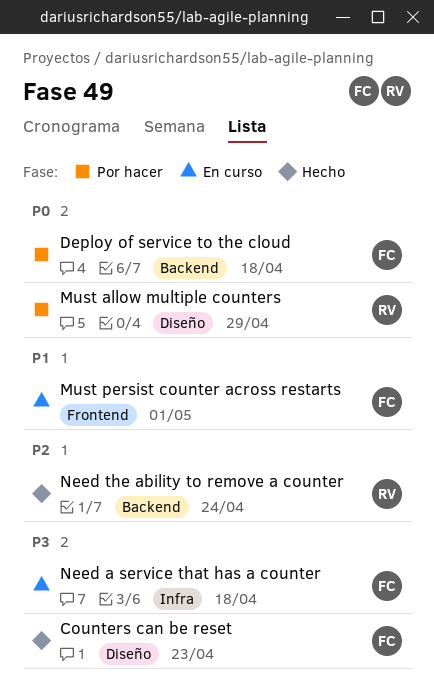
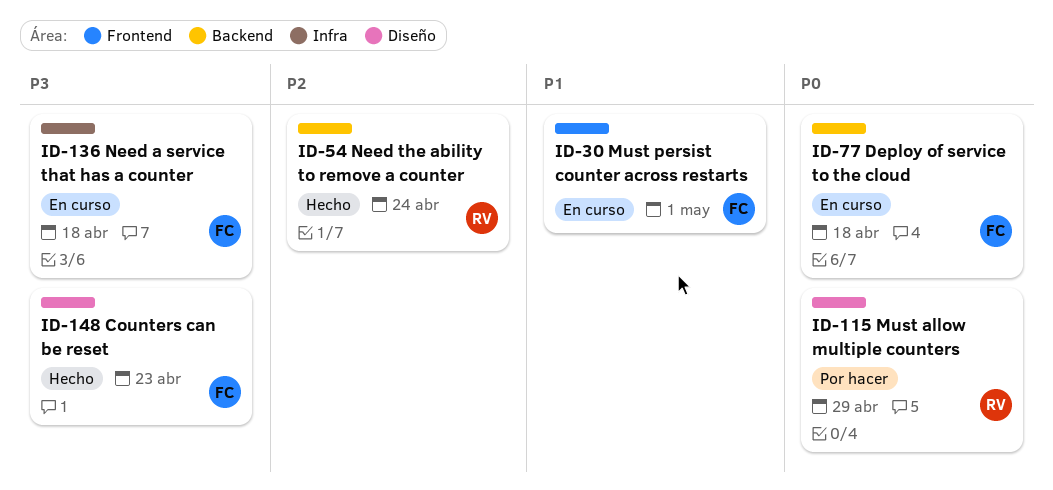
Deploy of service to the cloud, status: Por hacer -> En curso

